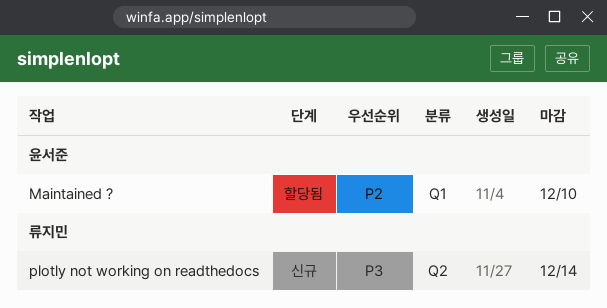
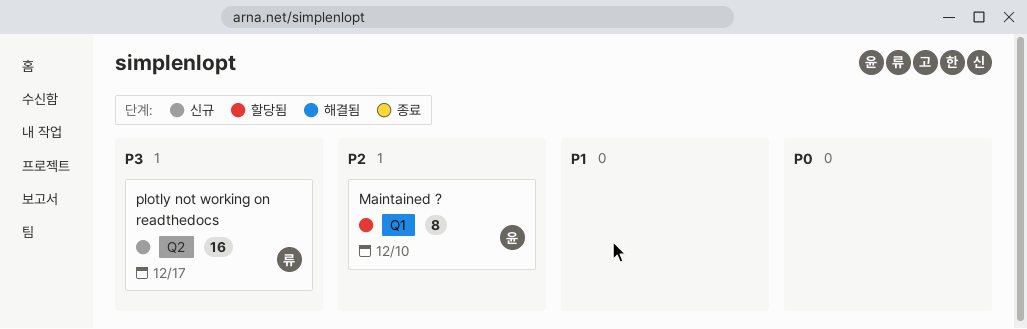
plotly not working on readthedocs, due: Dec 14 -> Dec 17

